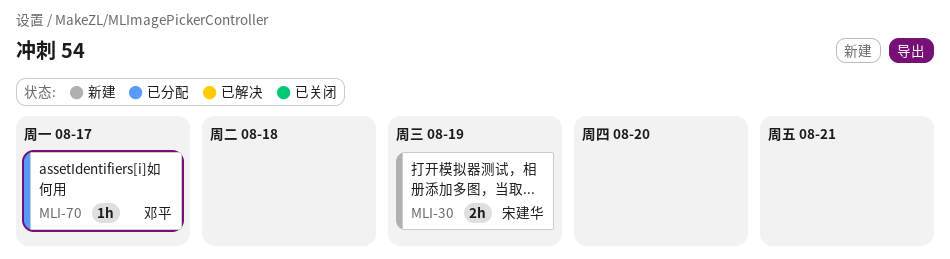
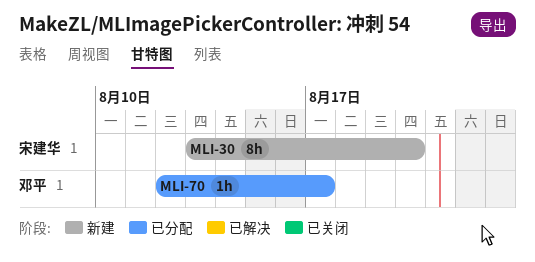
MLI-30, estimate: 2h -> 8h
MLI-30, due: Aug 19 -> Aug 20

